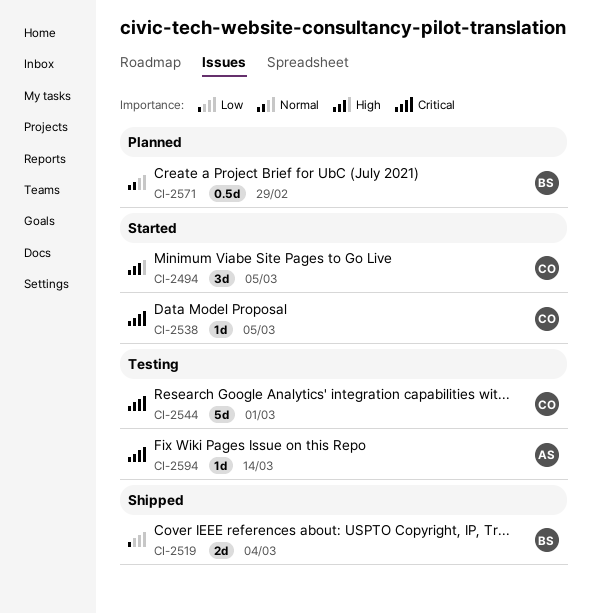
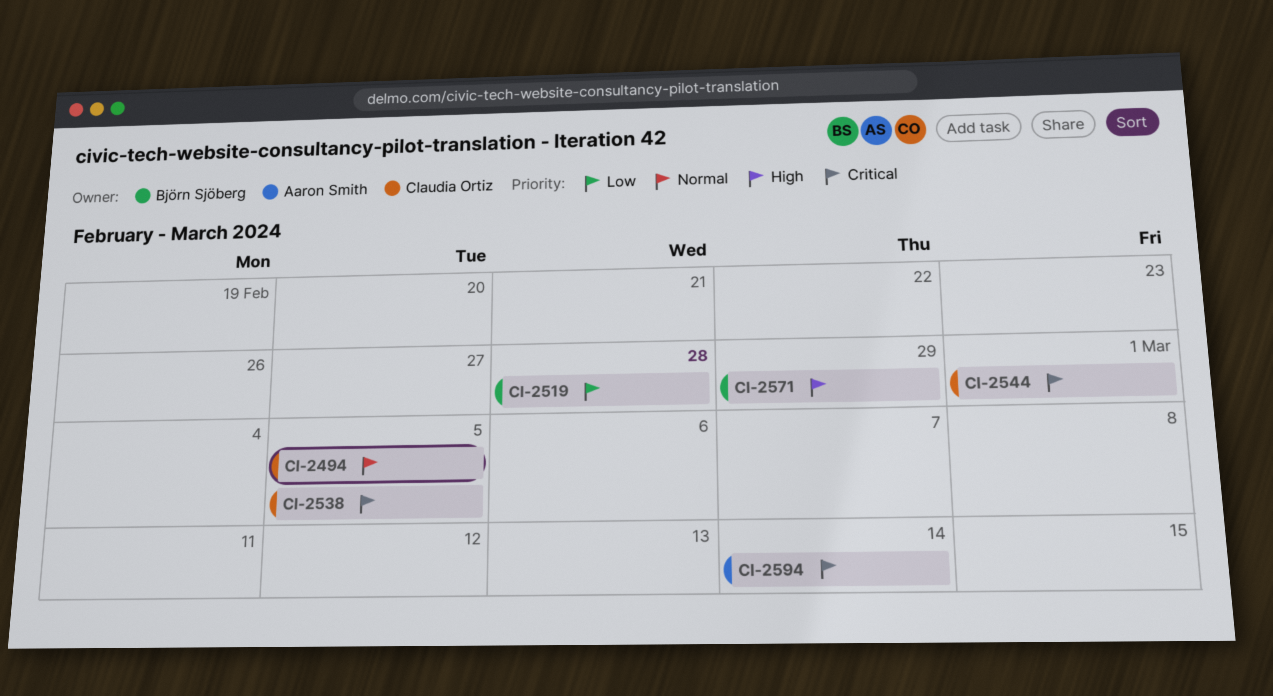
CI-2494, priority: High -> Normal
CI-2519, due: Mar 4 -> Feb 28
CI-2571, priority: Normal -> High

